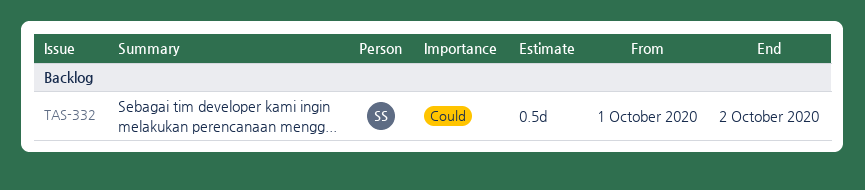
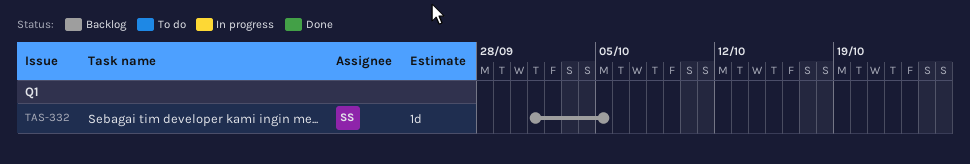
TAS-332, estimate: 0.5d -> 1d
TAS-332, due: Oct 2 -> Oct 5

